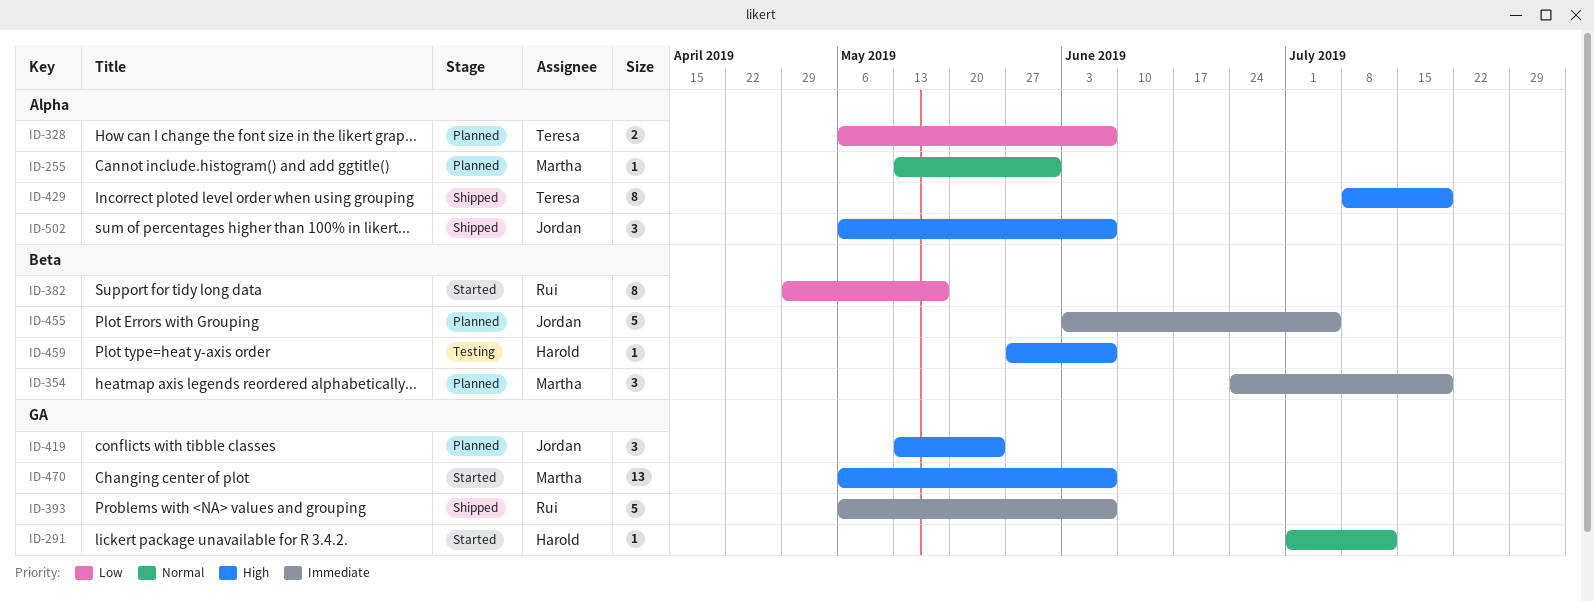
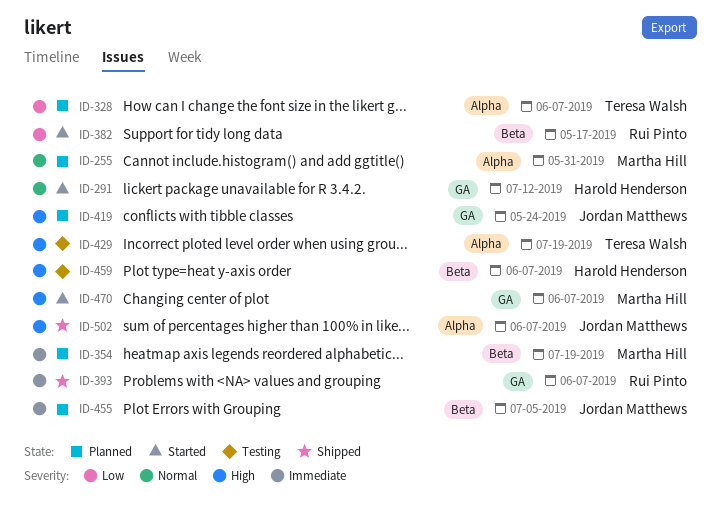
ID-429, status: Shipped -> Testing

